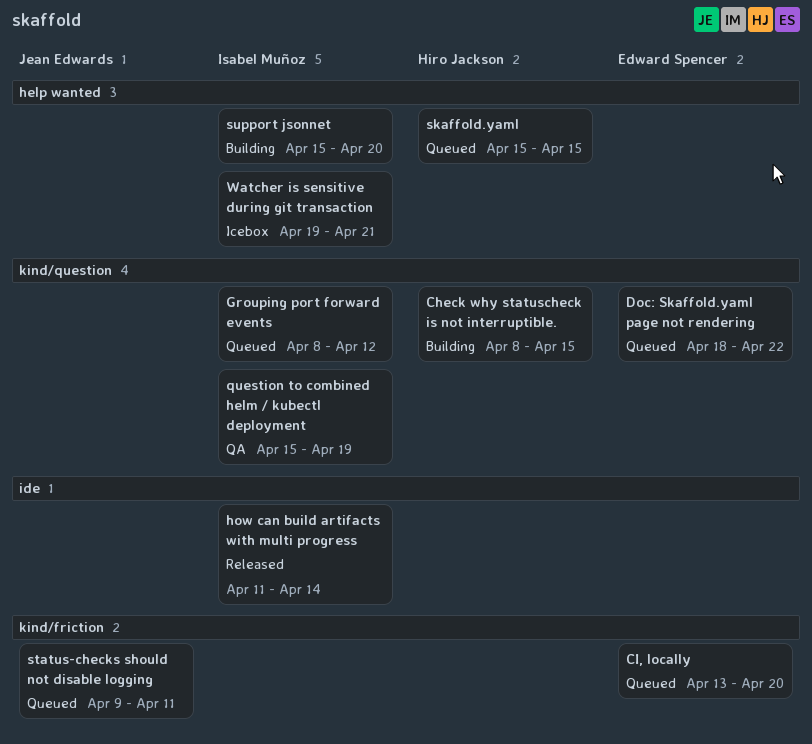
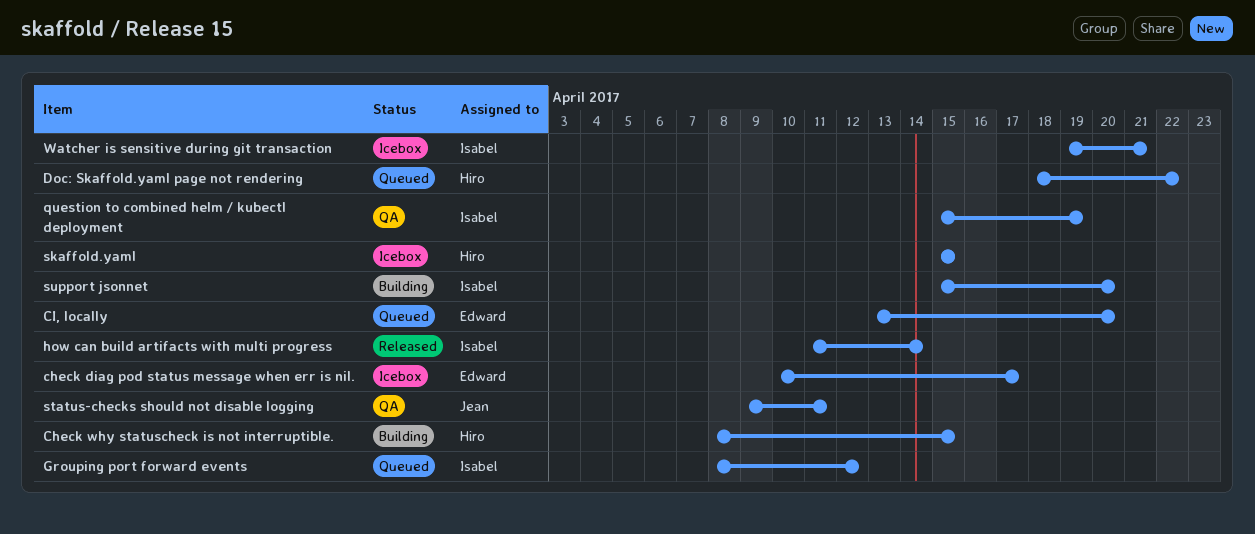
check diag pod status message when err is nil.: none -> present
Doc: Skaffold.yaml page not rendering, owner: Edward Spencer -> Hiro Jackson
skaffold.yaml, status: Queued -> Icebox
status-checks should not disable logging, status: Queued -> QA

